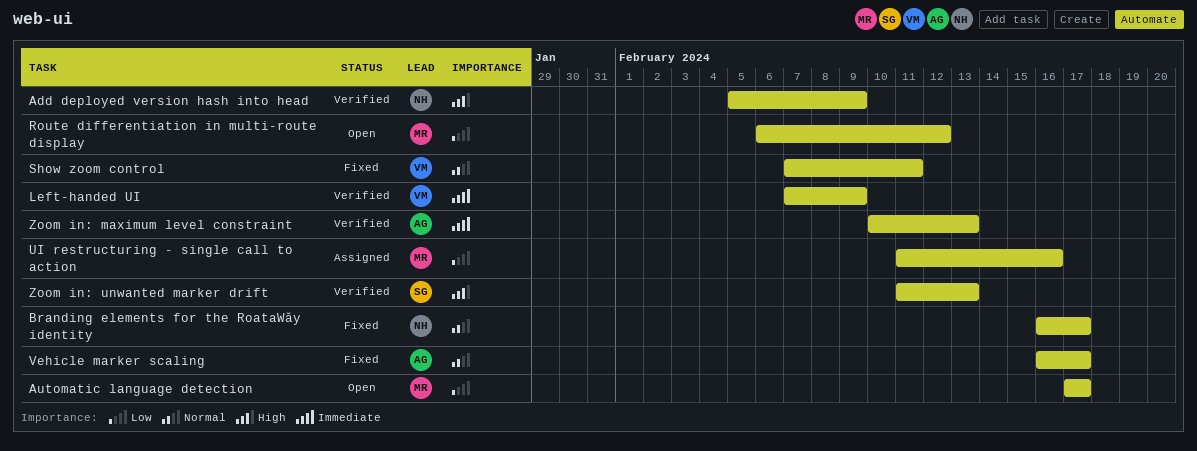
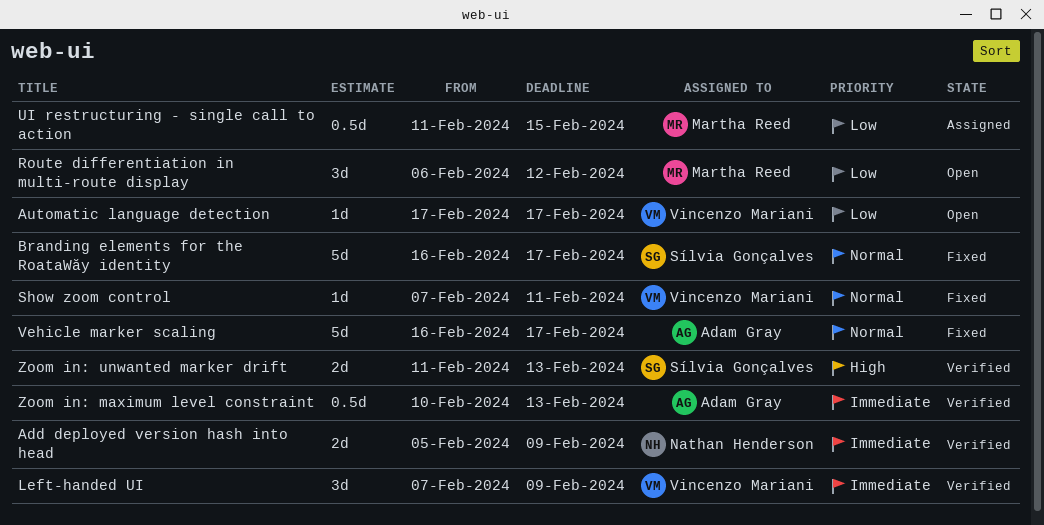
Add deployed version hash into head, priority: High -> Immediate
Automatic language detection, owner: Martha Reed -> Vincenzo Mariani
Branding elements for the RoataWăy identity, owner: Nathan Henderson -> Sílvia Gonçalves
UI restructuring - single call to action, due: Feb 16 -> Feb 15

